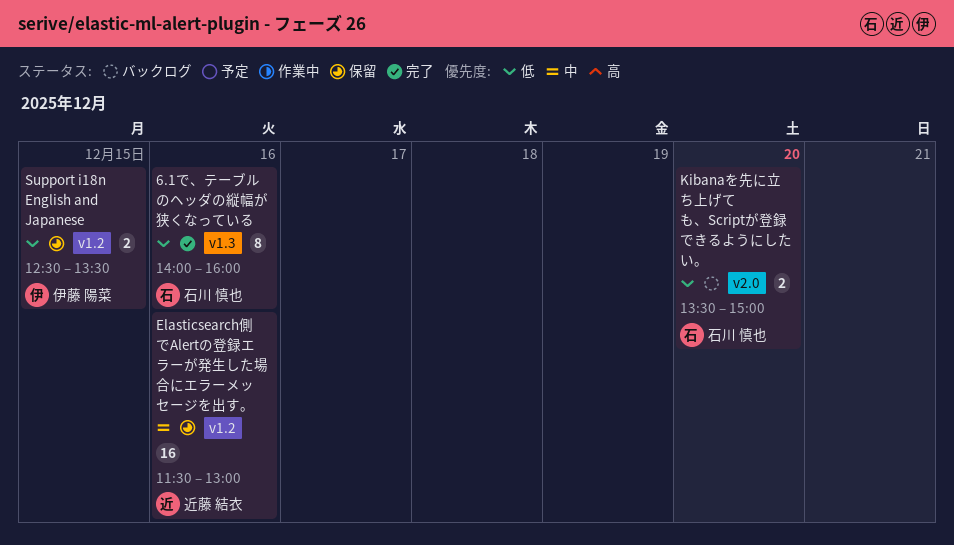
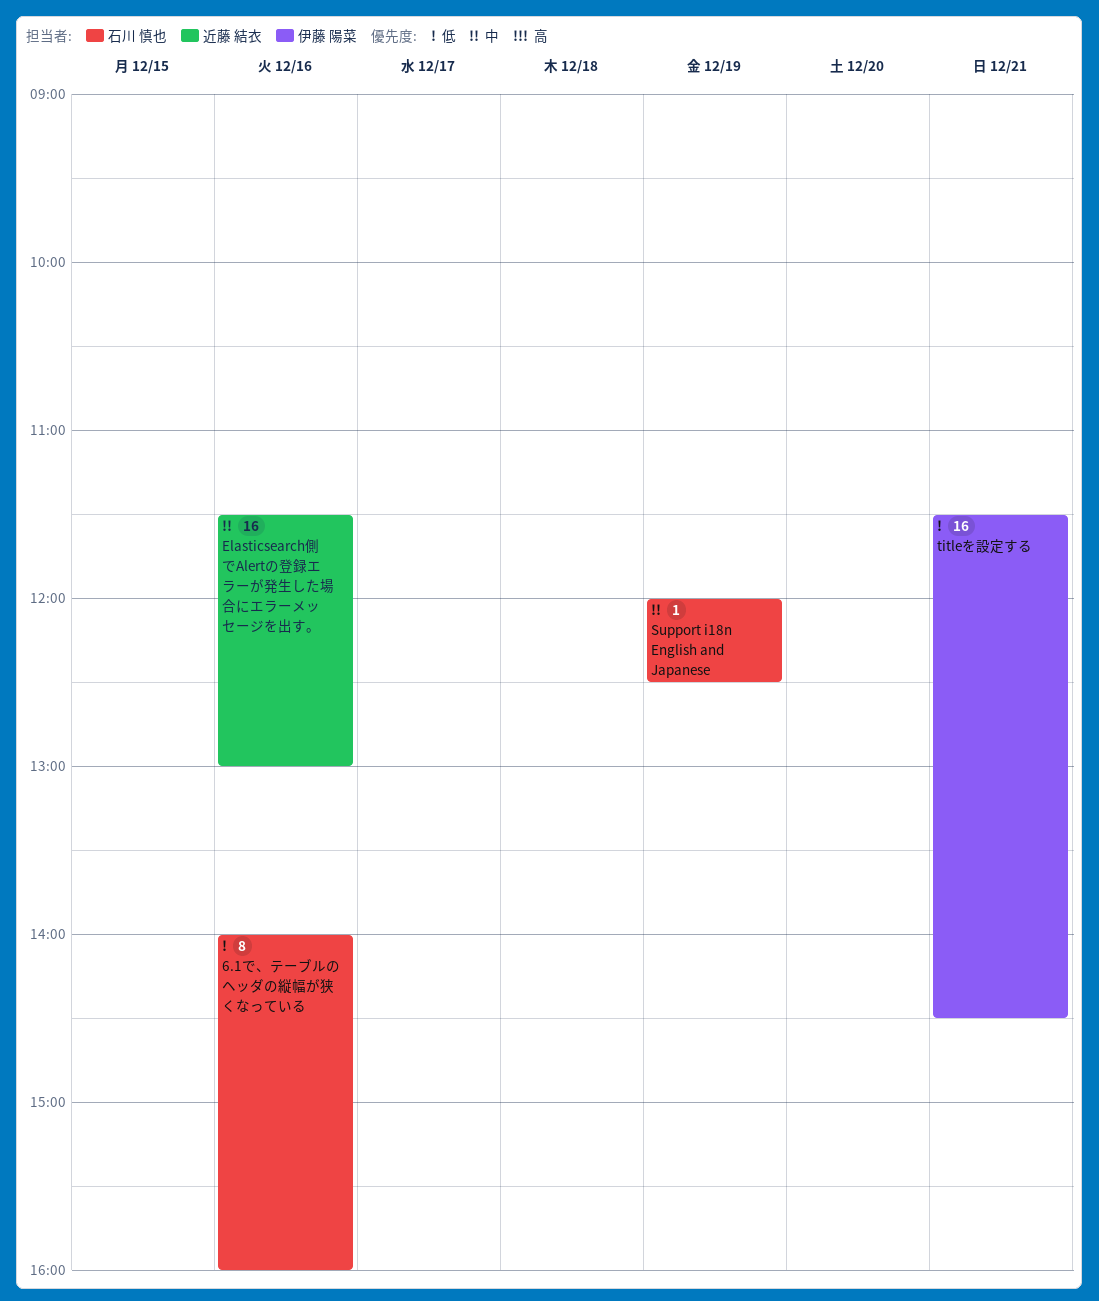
Kibanaを先に立ち上げても、Scriptが登録できるようにしたい。: present -> none
Support i18n English and Japanese, owner: 伊藤 陽菜 -> 石川 慎也
Support i18n English and Japanese, priority: 低 -> 中
Support i18n English and Japanese, estimate: 2 -> 1
Support i18n English and Japanese, day: Dec 15 -> Dec 19
Support i18n English and Japanese, begins: 12:30 -> 12:00
Support i18n English and Japanese, ends: 13:30 -> 12:30
titleを設定する: none -> present

